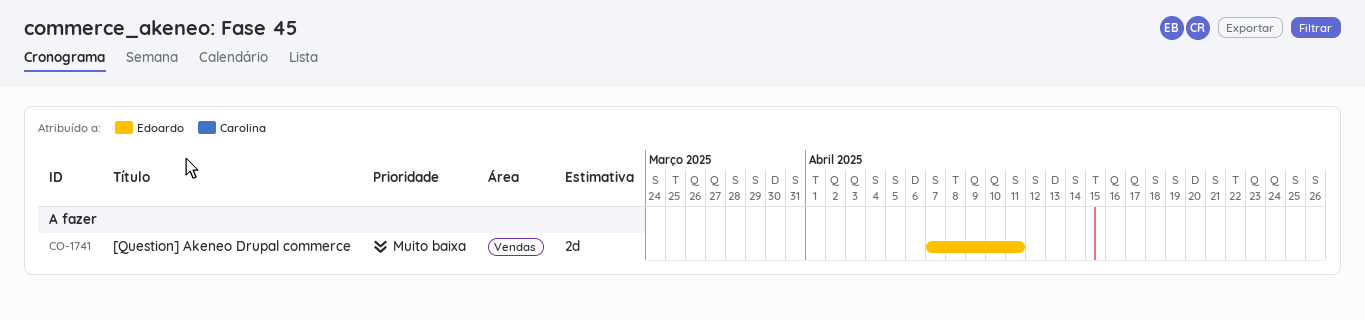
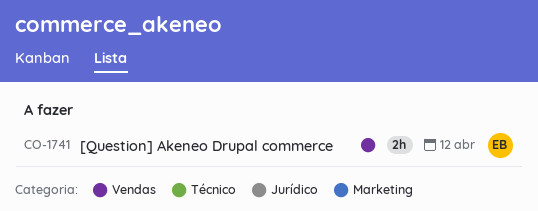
CO-1741, estimate: 2d -> 2h
CO-1741, due: Apr 11 -> Apr 12

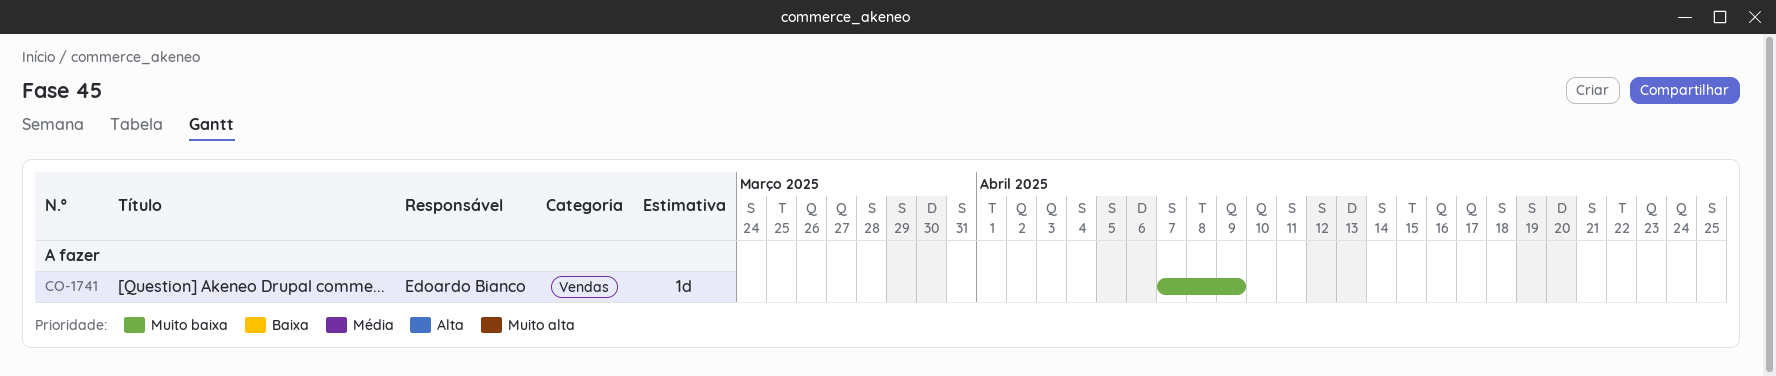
CO-1741, estimate: 2h -> 1d
CO-1741, due: Apr 12 -> Apr 9

